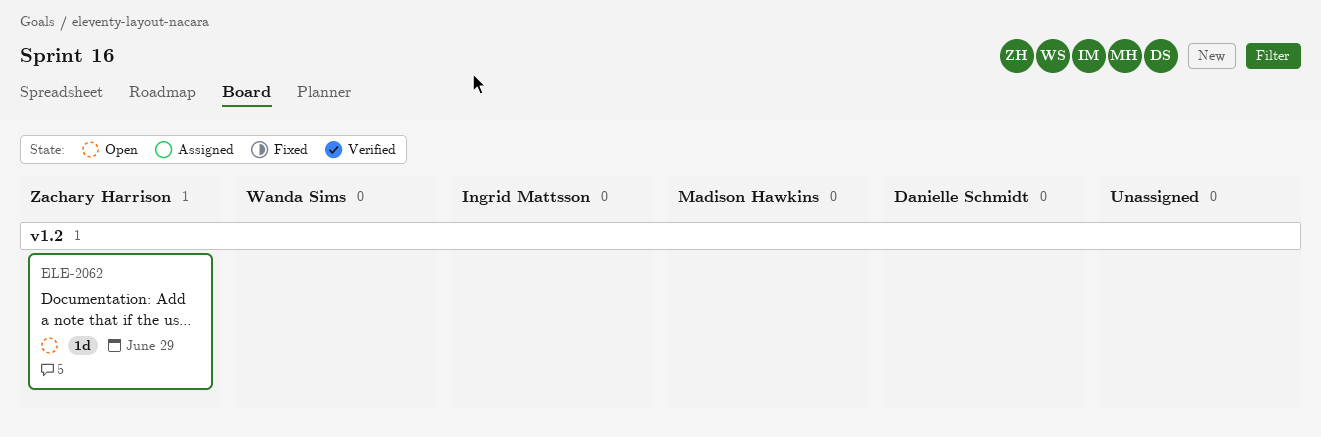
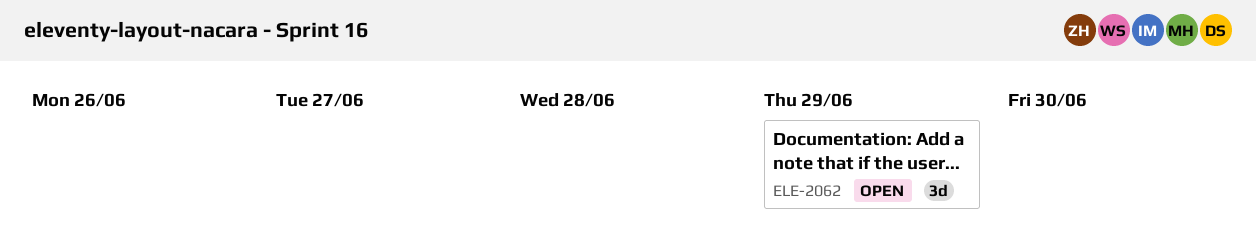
ELE-2062, estimate: 1d -> 3d

